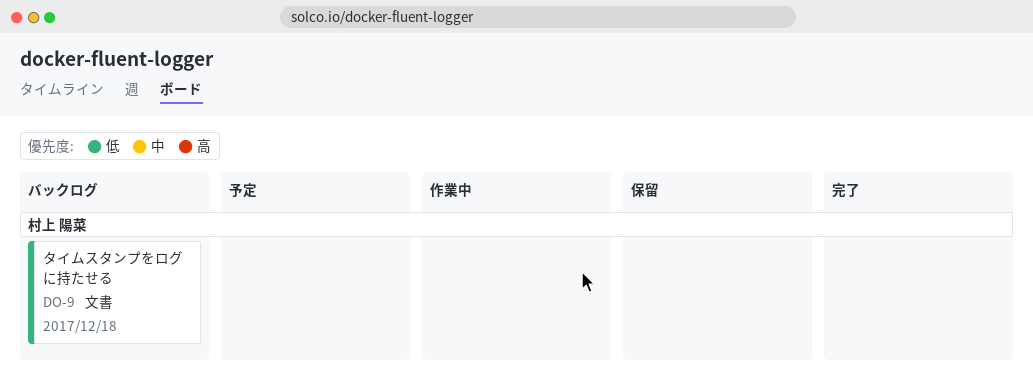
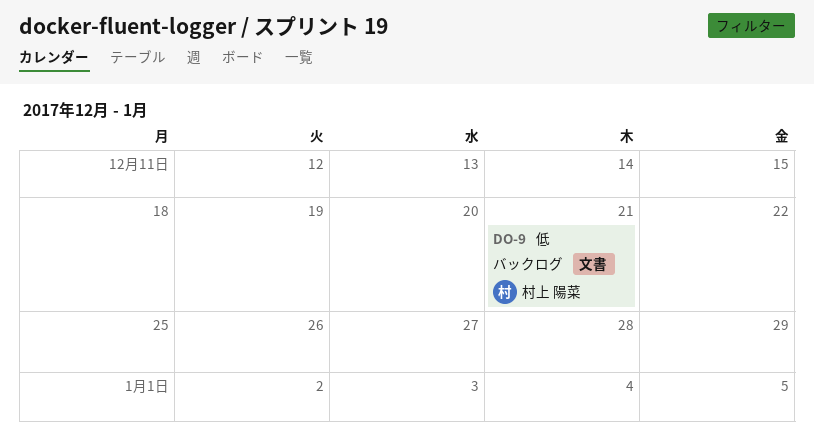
DO-9, due: Dec 18 -> Dec 21

